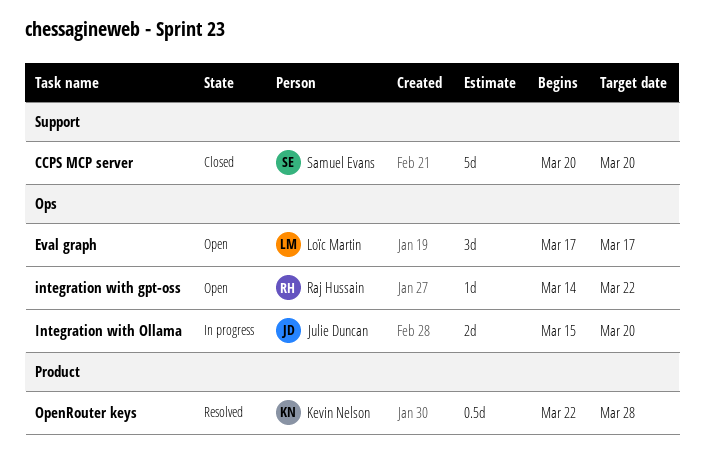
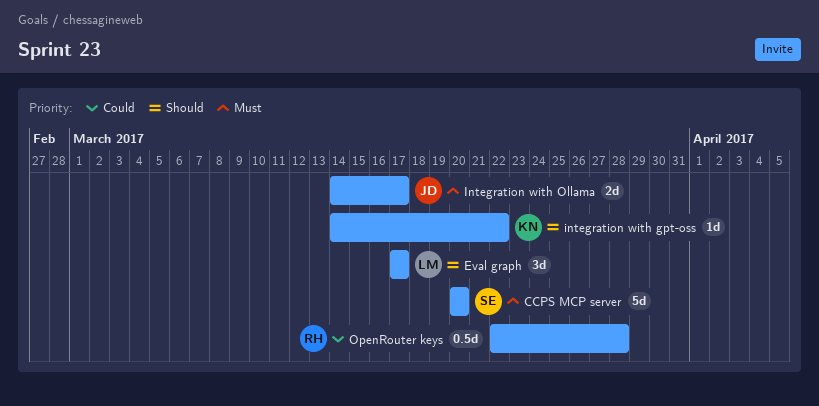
integration with gpt-oss, owner: Raj Hussain -> Kevin Nelson
Integration with Ollama, start: Mar 15 -> Mar 14
Integration with Ollama, due: Mar 20 -> Mar 17
OpenRouter keys, owner: Kevin Nelson -> Raj Hussain

